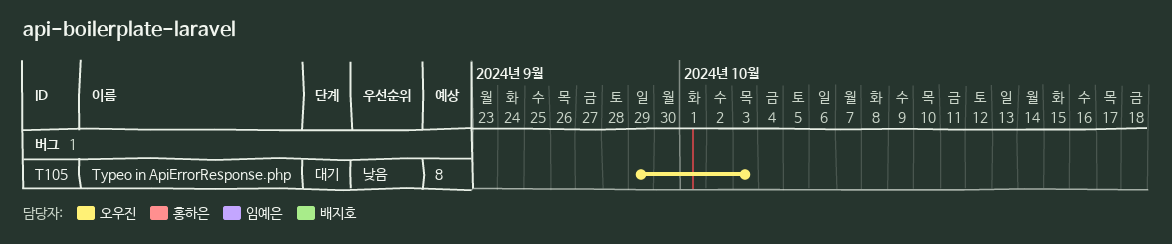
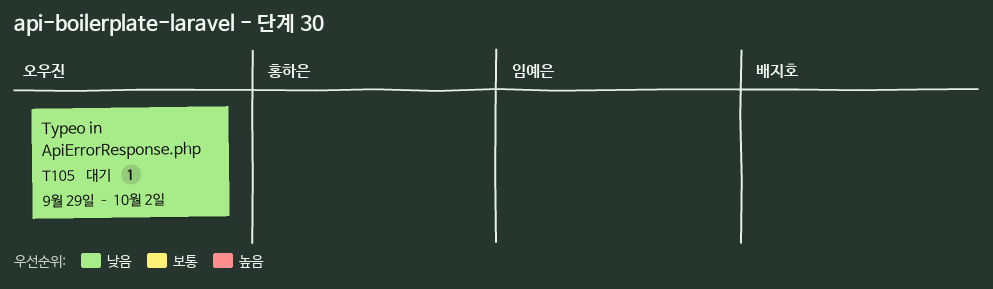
T105, estimate: 8 -> 1
T105, due: Oct 3 -> Oct 2

